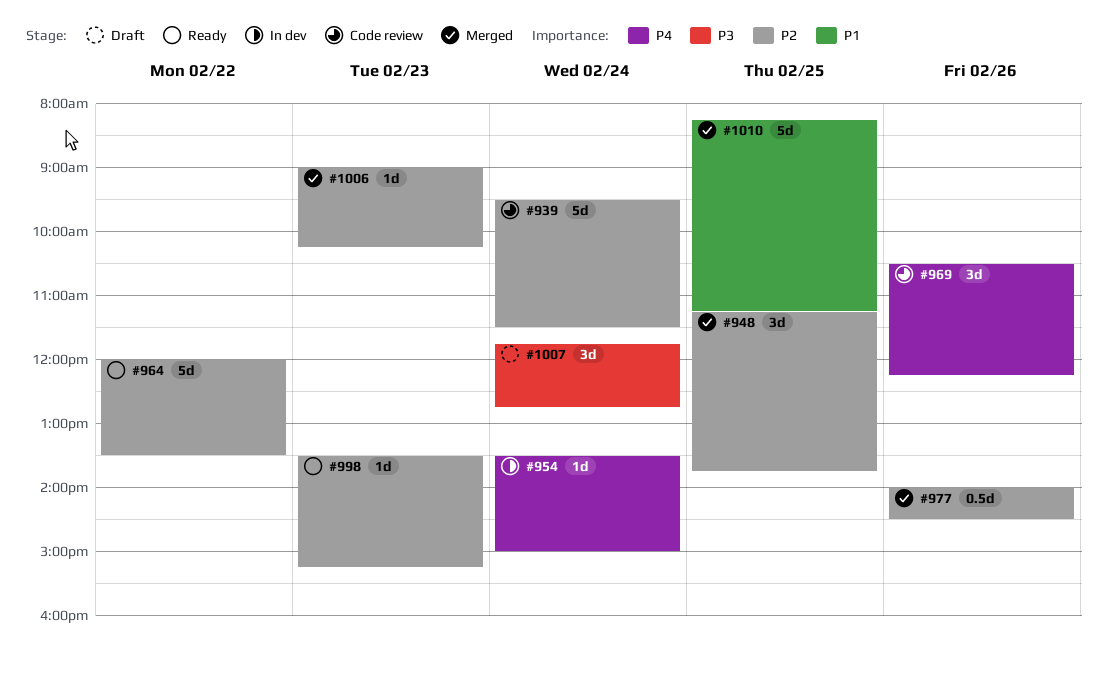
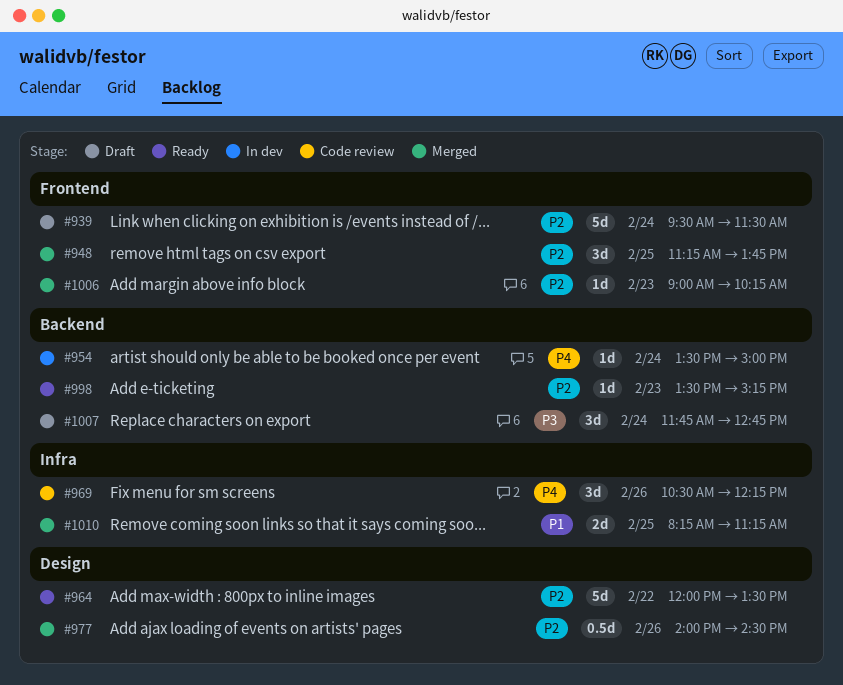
#939, status: Code review -> Draft
#1010, estimate: 5d -> 2d

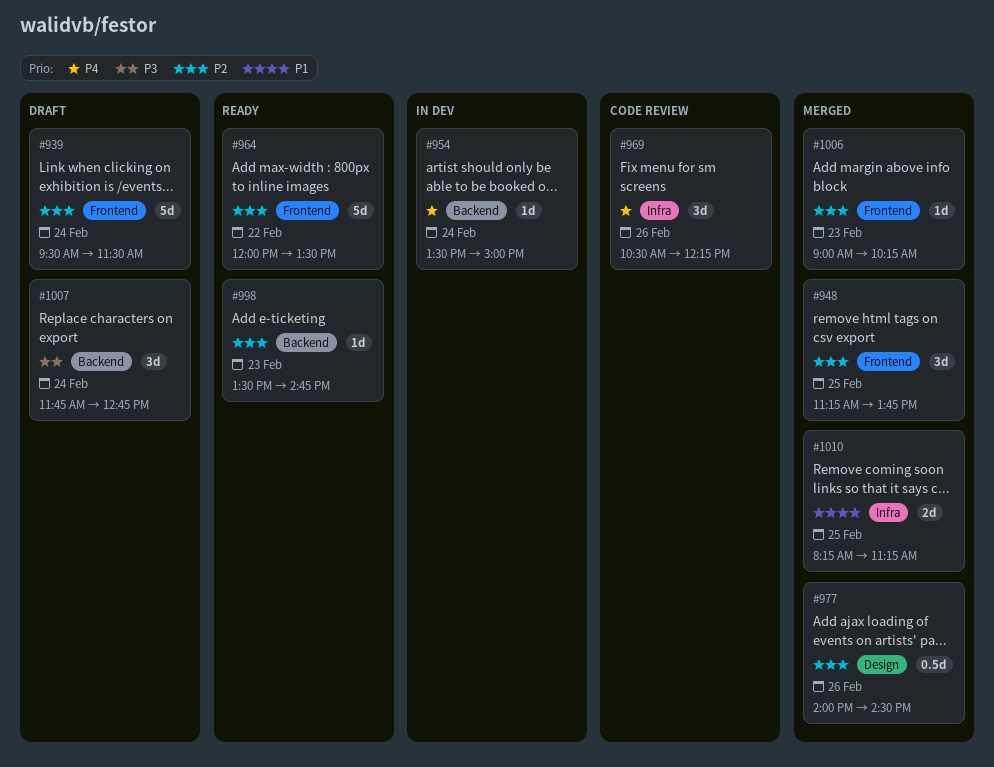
#964, label: Design -> Frontend
#998, ends: 15:15 -> 14:45

